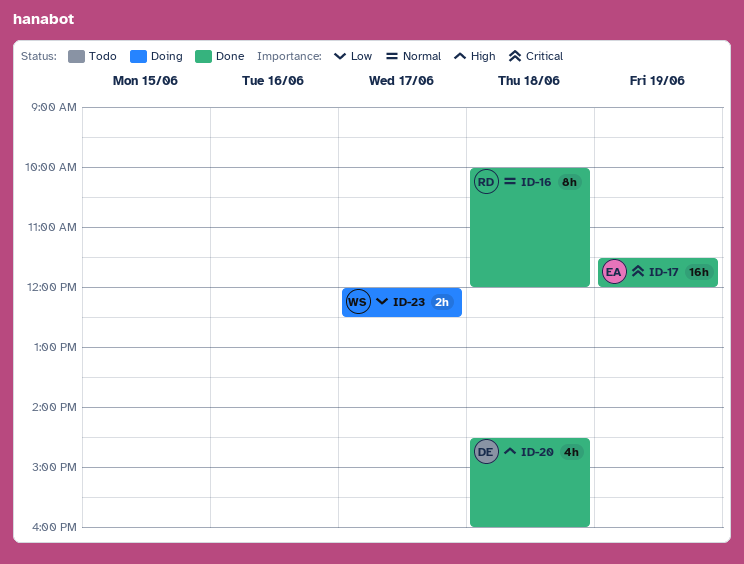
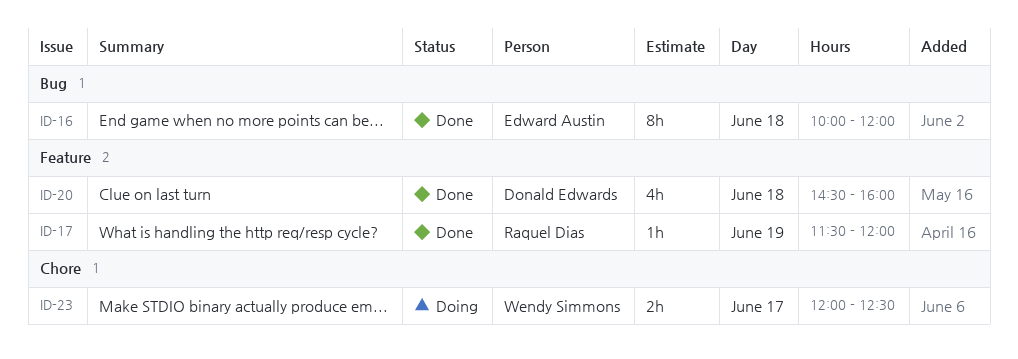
ID-16, owner: Raquel Dias -> Edward Austin
ID-17, owner: Edward Austin -> Raquel Dias
ID-17, estimate: 16h -> 1h

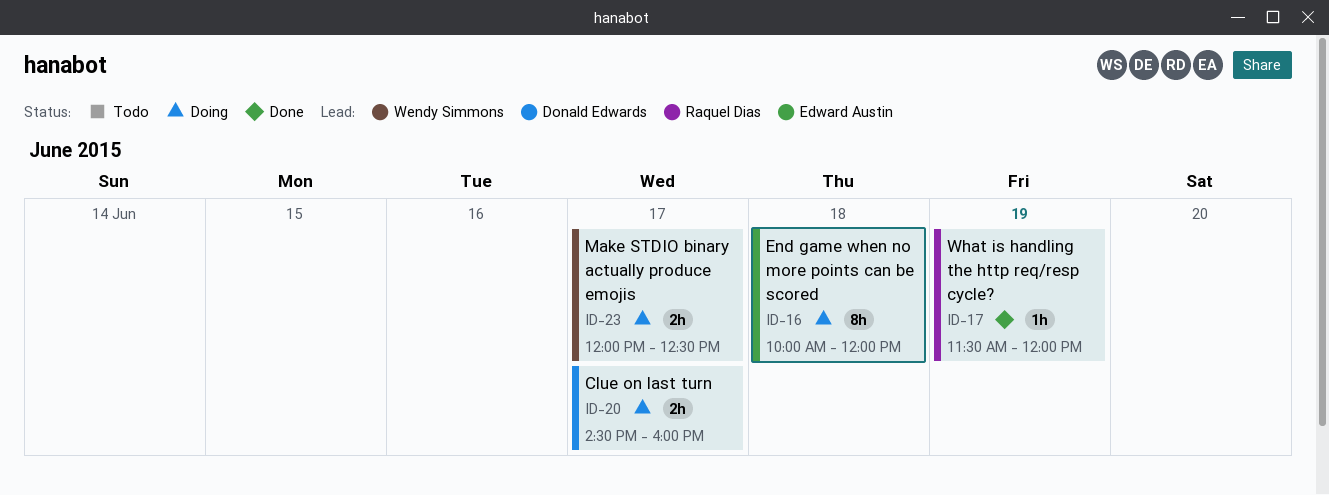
ID-16, status: Done -> Doing
ID-20, status: Done -> Doing
ID-20, estimate: 4h -> 2h
ID-20, day: Jun 18 -> Jun 17

